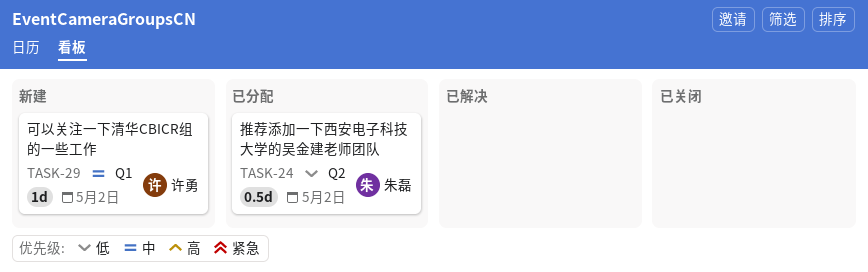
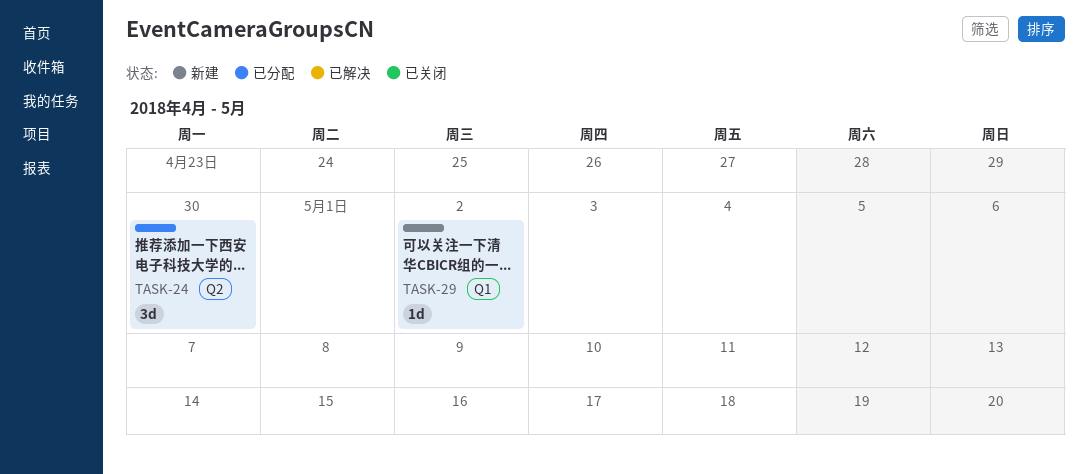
TASK-24, estimate: 0.5d -> 3d
TASK-24, due: May 2 -> Apr 30

